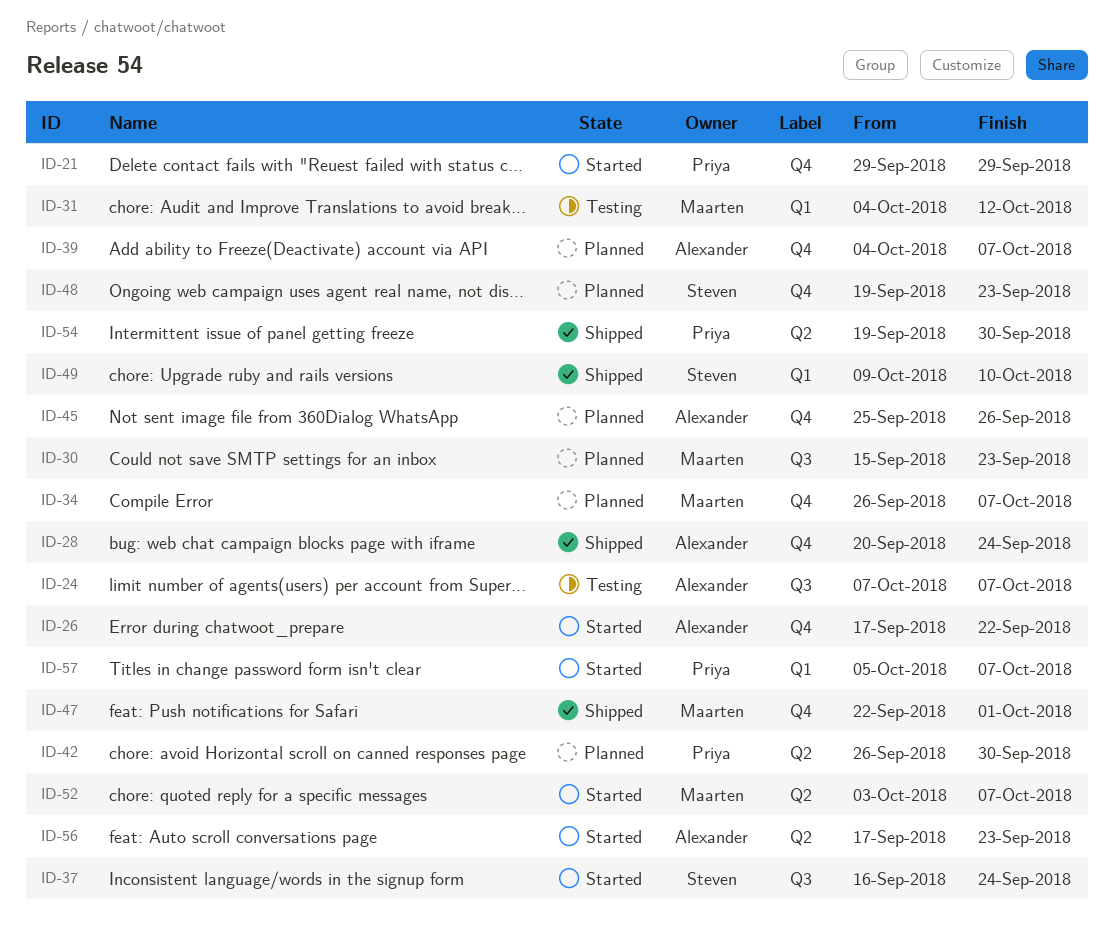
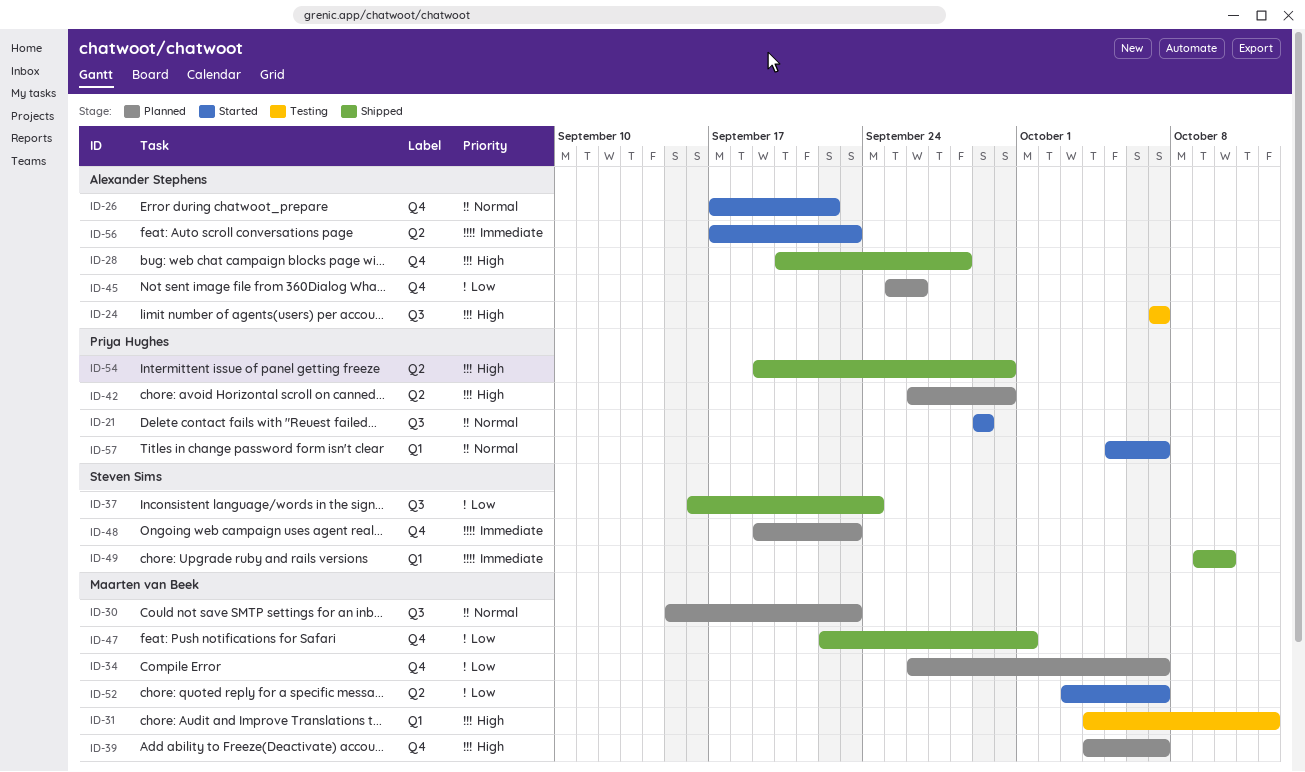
ID-21, label: Q4 -> Q3
ID-28, due: Sep 24 -> Sep 28
ID-37, status: Started -> Shipped
ID-39, owner: Alexander Stephens -> Maarten van Beek

